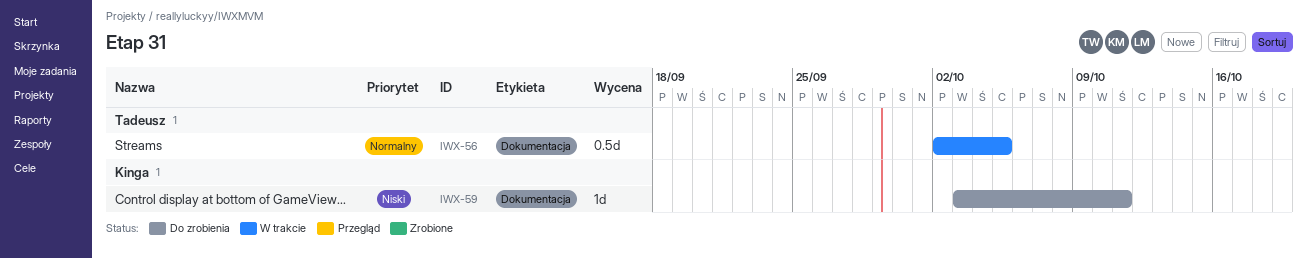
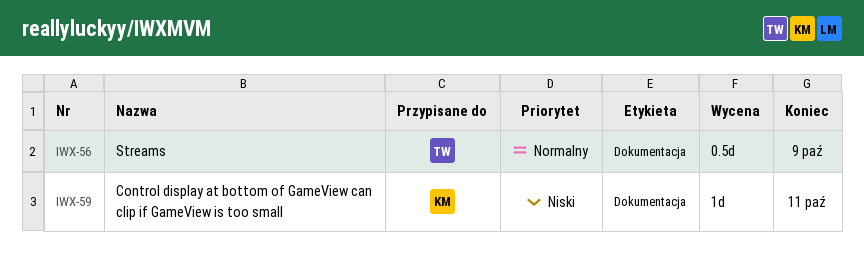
IWX-56, due: Oct 5 -> Oct 9

